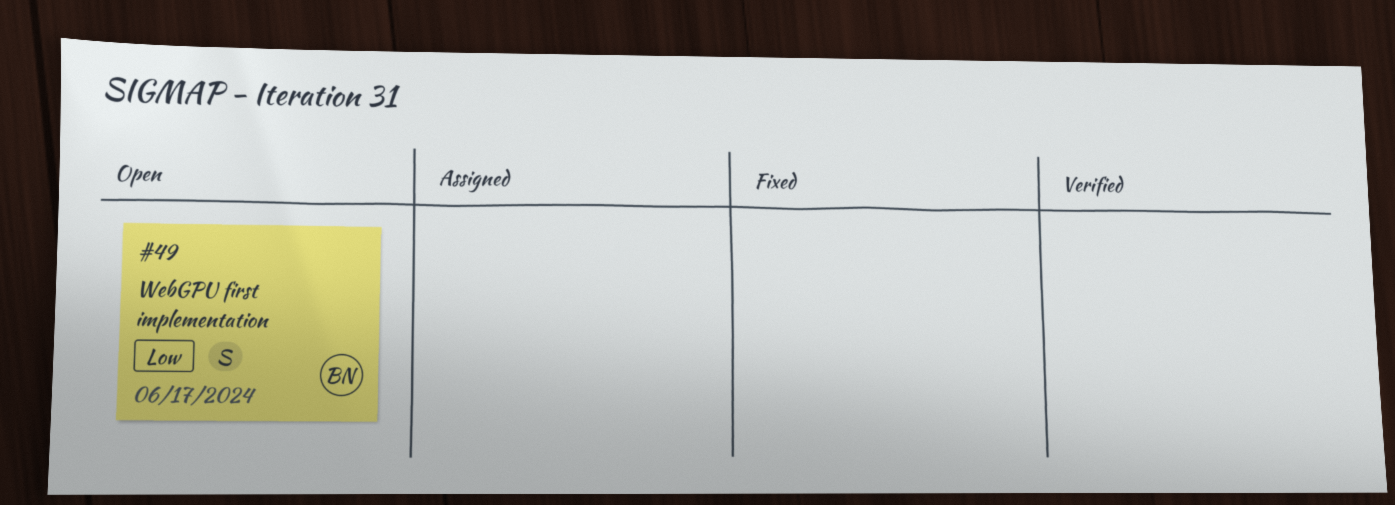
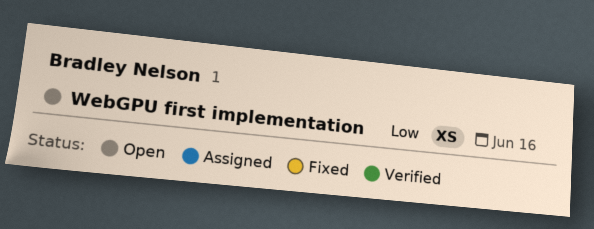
WebGPU first implementation, estimate: S -> XS
WebGPU first implementation, due: Jun 17 -> Jun 16

